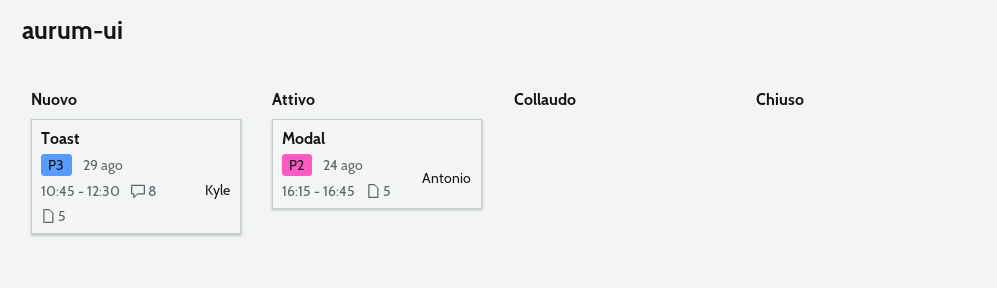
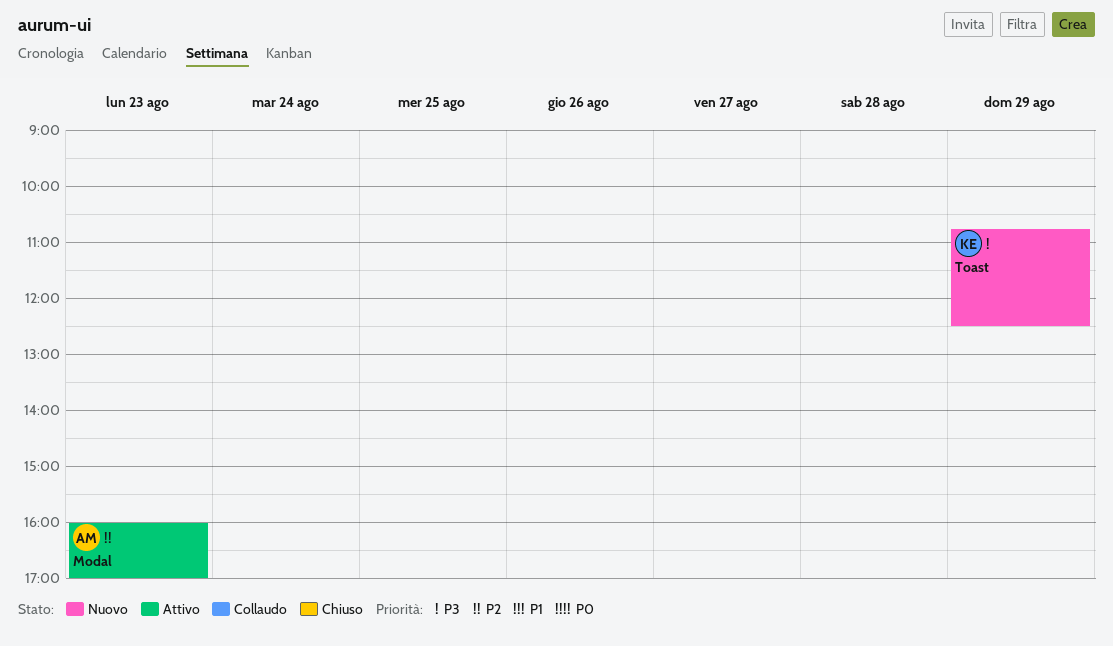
Modal, day: Aug 24 -> Aug 23
Modal, begins: 16:15 -> 16:00
Modal, ends: 16:45 -> 17:00

